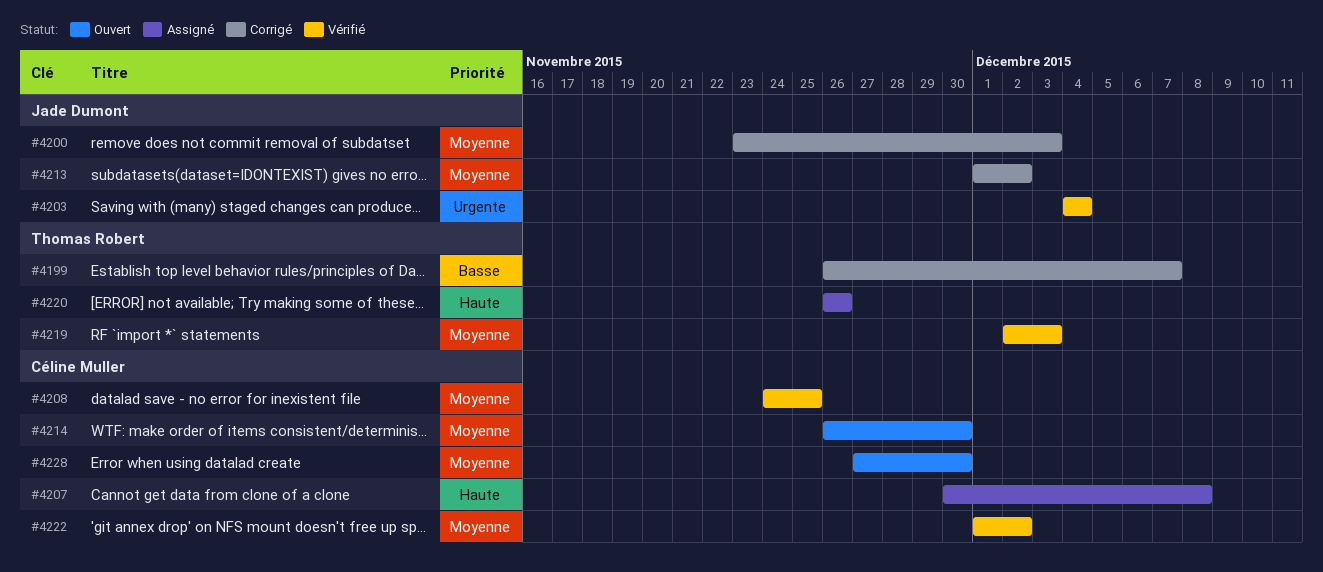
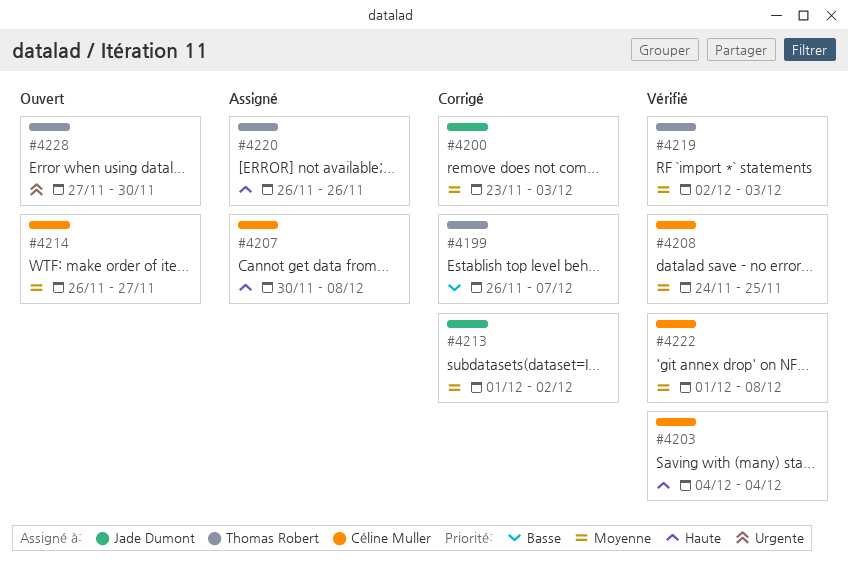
#4203, owner: Jade Dumont -> Céline Muller
#4203, priority: Urgente -> Haute
#4214, due: Nov 30 -> Nov 27
#4222, due: Dec 2 -> Dec 8
#4228, owner: Céline Muller -> Thomas Robert
#4228, priority: Moyenne -> Urgente

